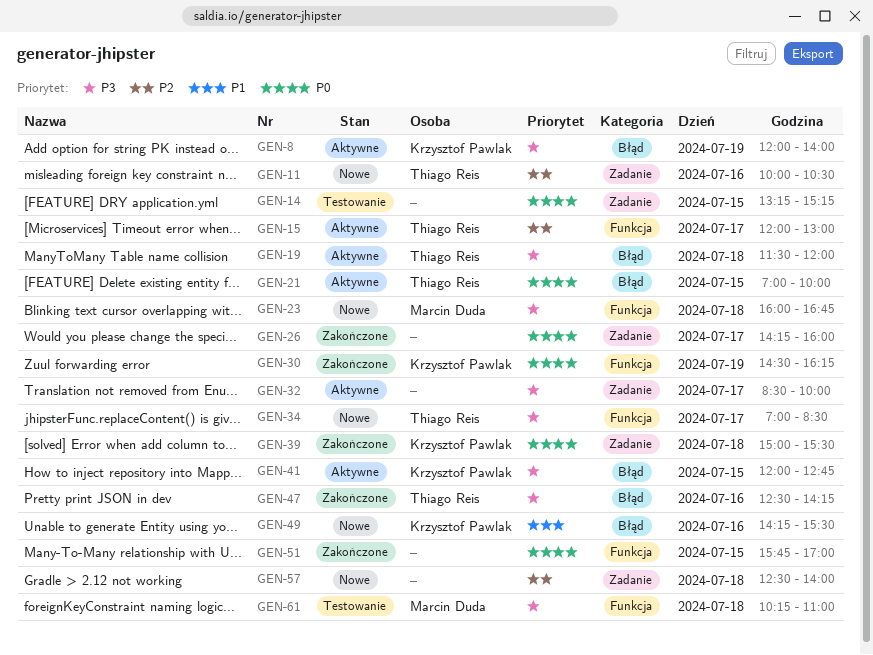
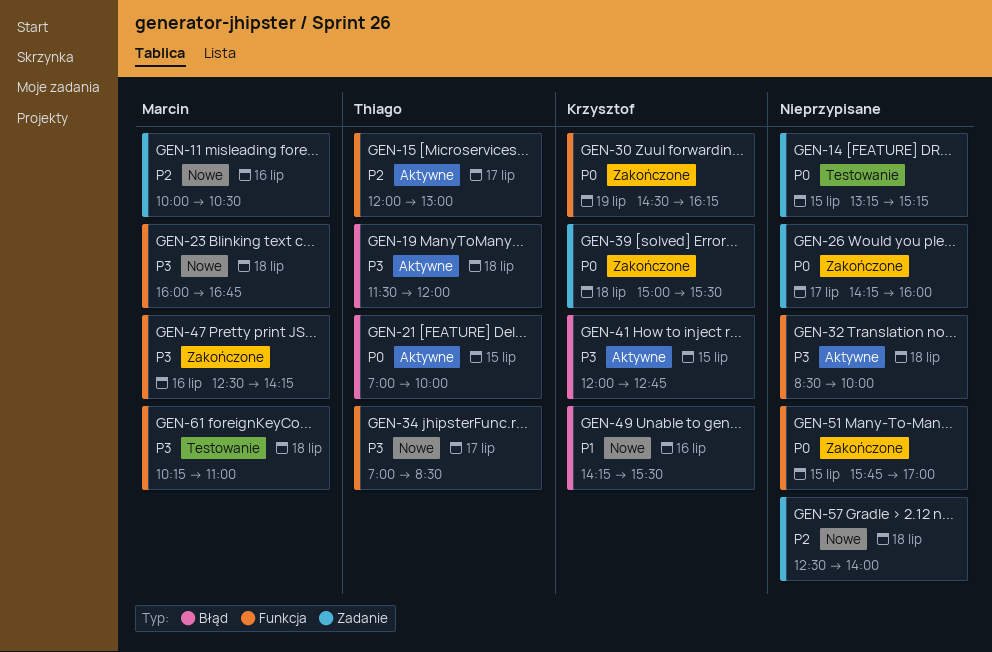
GEN-8: present -> none
GEN-11, owner: Thiago Reis -> Marcin Duda
GEN-32, label: Zadanie -> Funkcja
GEN-32, day: Jul 17 -> Jul 18
GEN-47, owner: Thiago Reis -> Marcin Duda
GEN-47, label: Błąd -> Funkcja

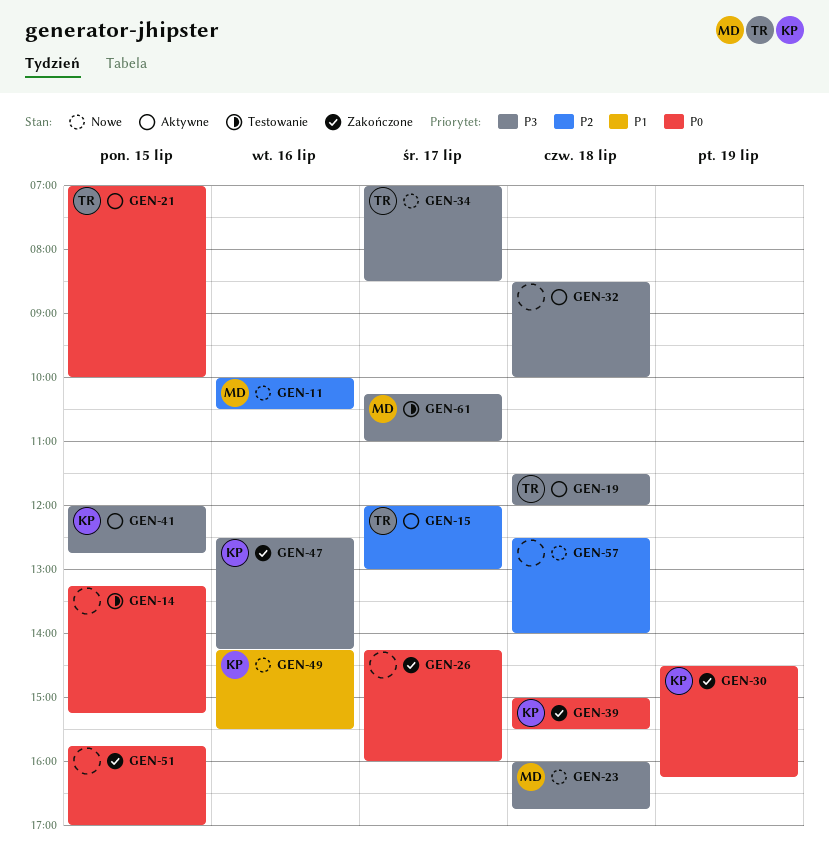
GEN-47, owner: Marcin -> Krzysztof
GEN-61, day: Jul 18 -> Jul 17

